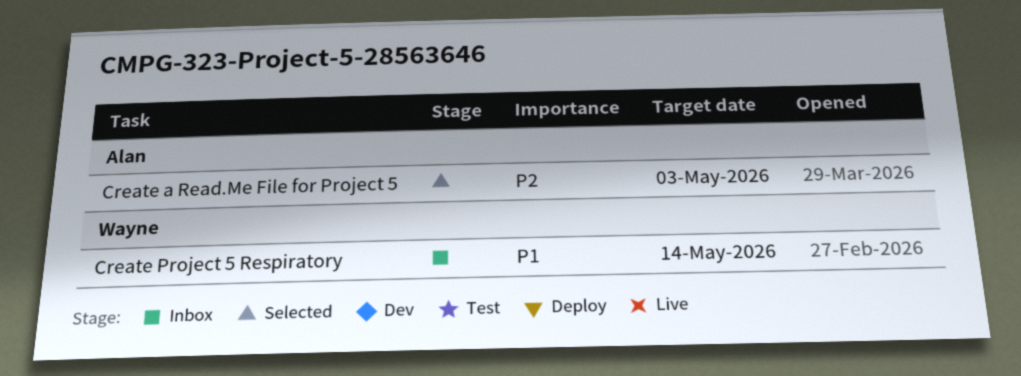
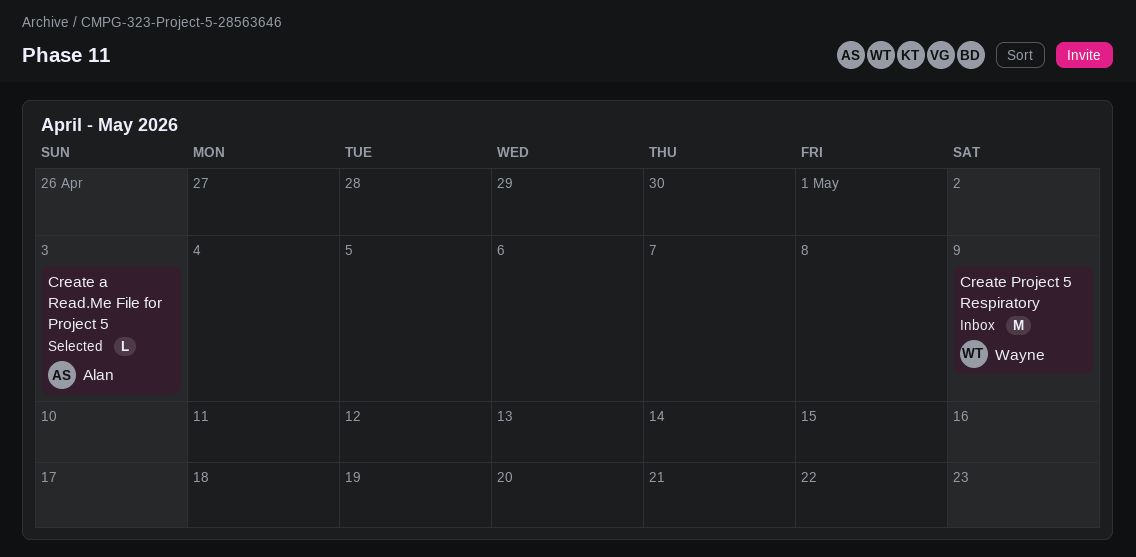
Create Project 5 Respiratory, due: May 14 -> May 9

